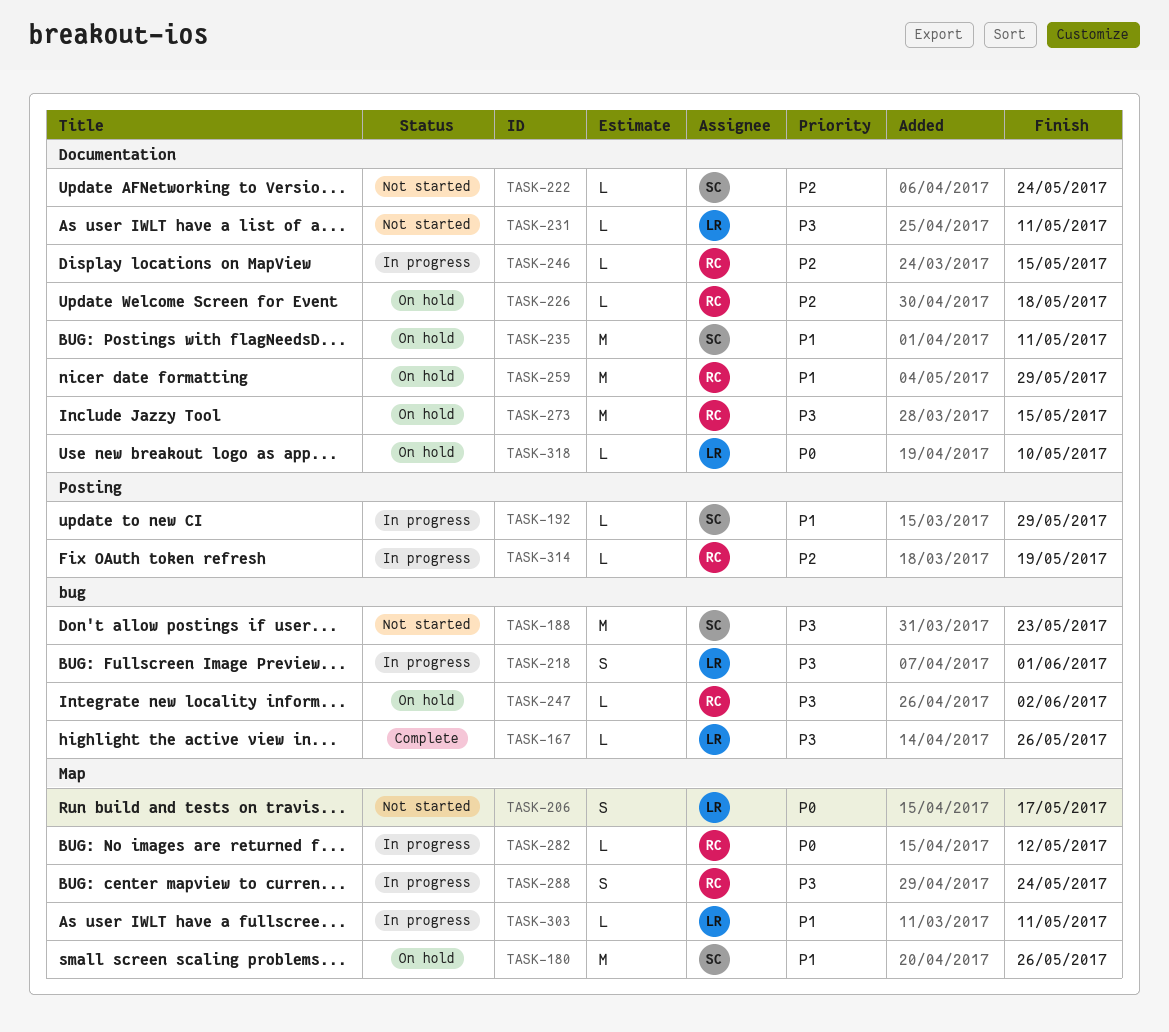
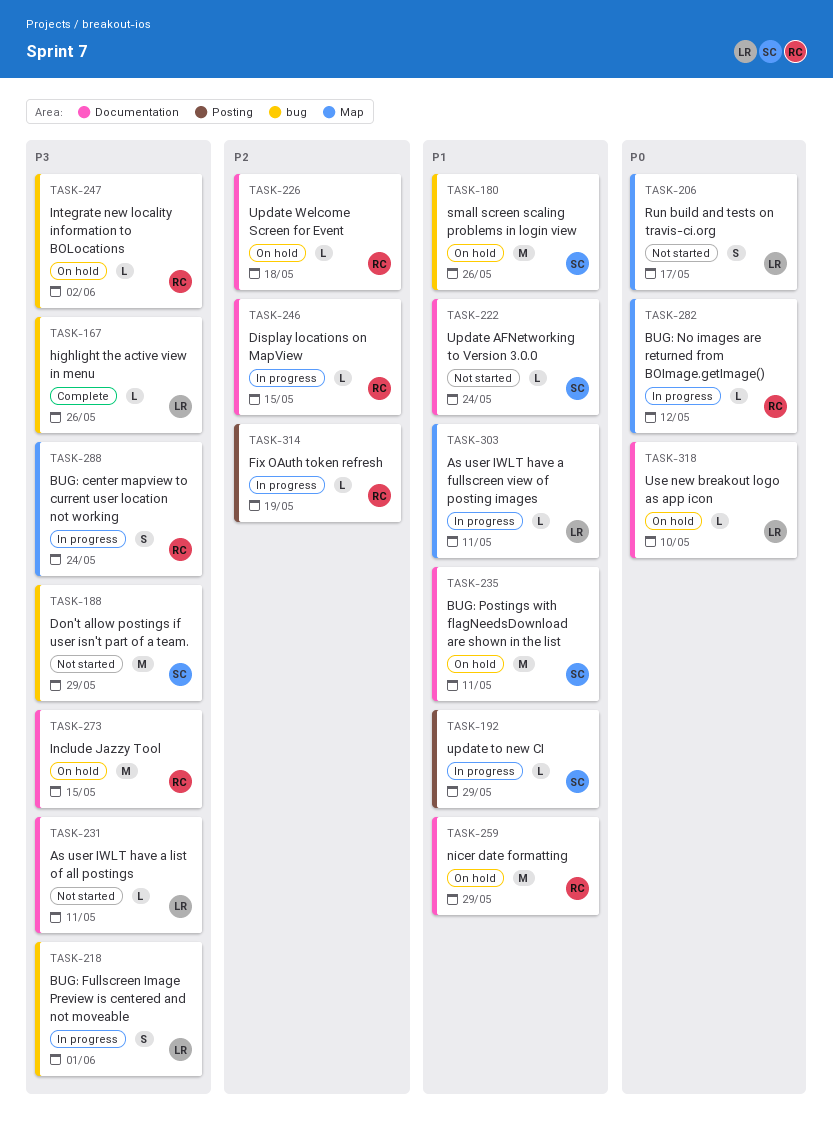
TASK-180, label: Map -> bug
TASK-188, due: May 23 -> May 29
TASK-222, priority: P2 -> P1

